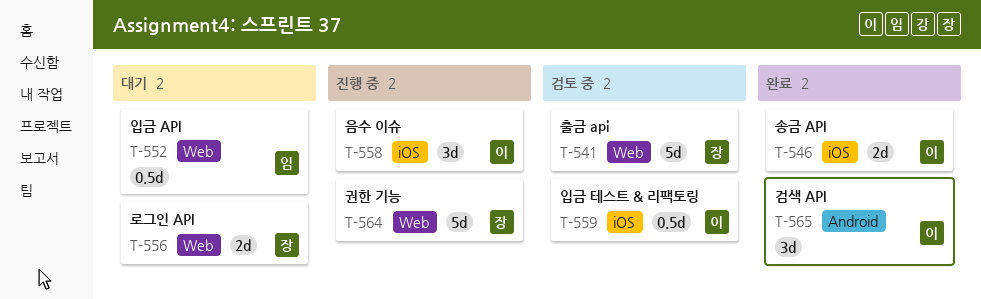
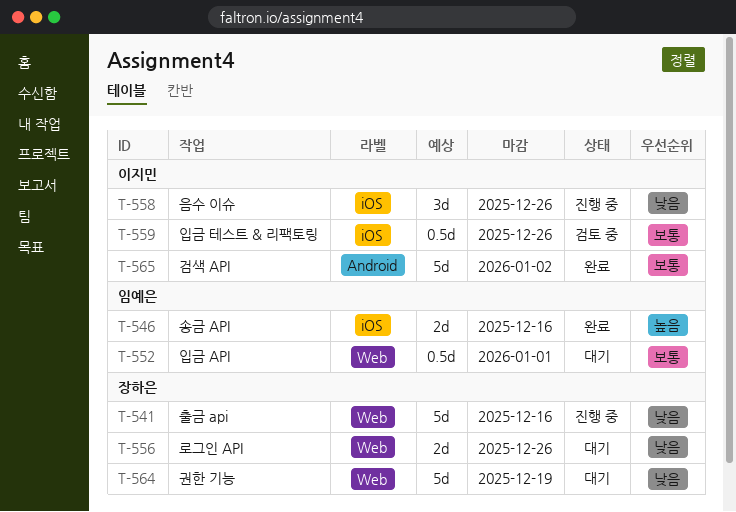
T-541, status: 검토 중 -> 진행 중
T-546, owner: 이지민 -> 임예은
T-564, status: 진행 중 -> 대기
T-565, estimate: 3d -> 5d

